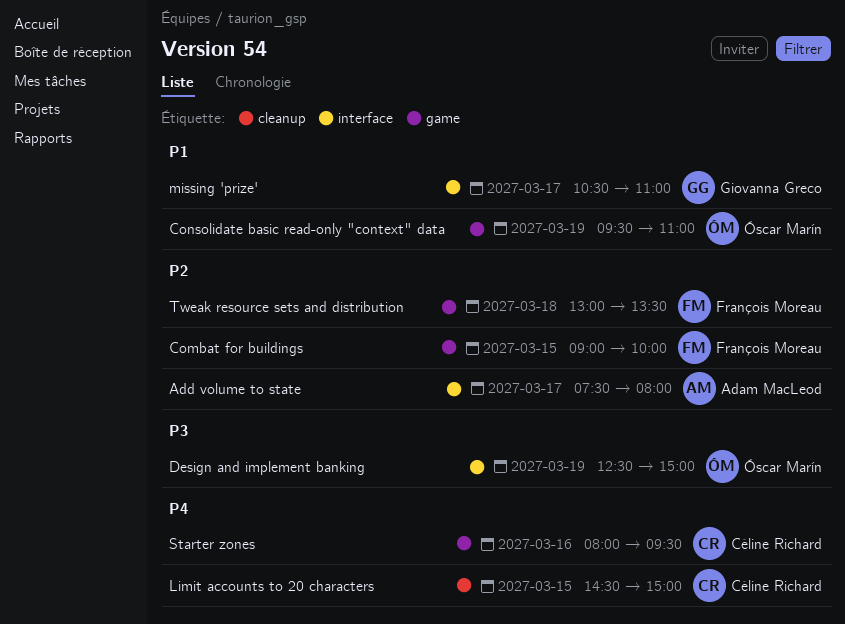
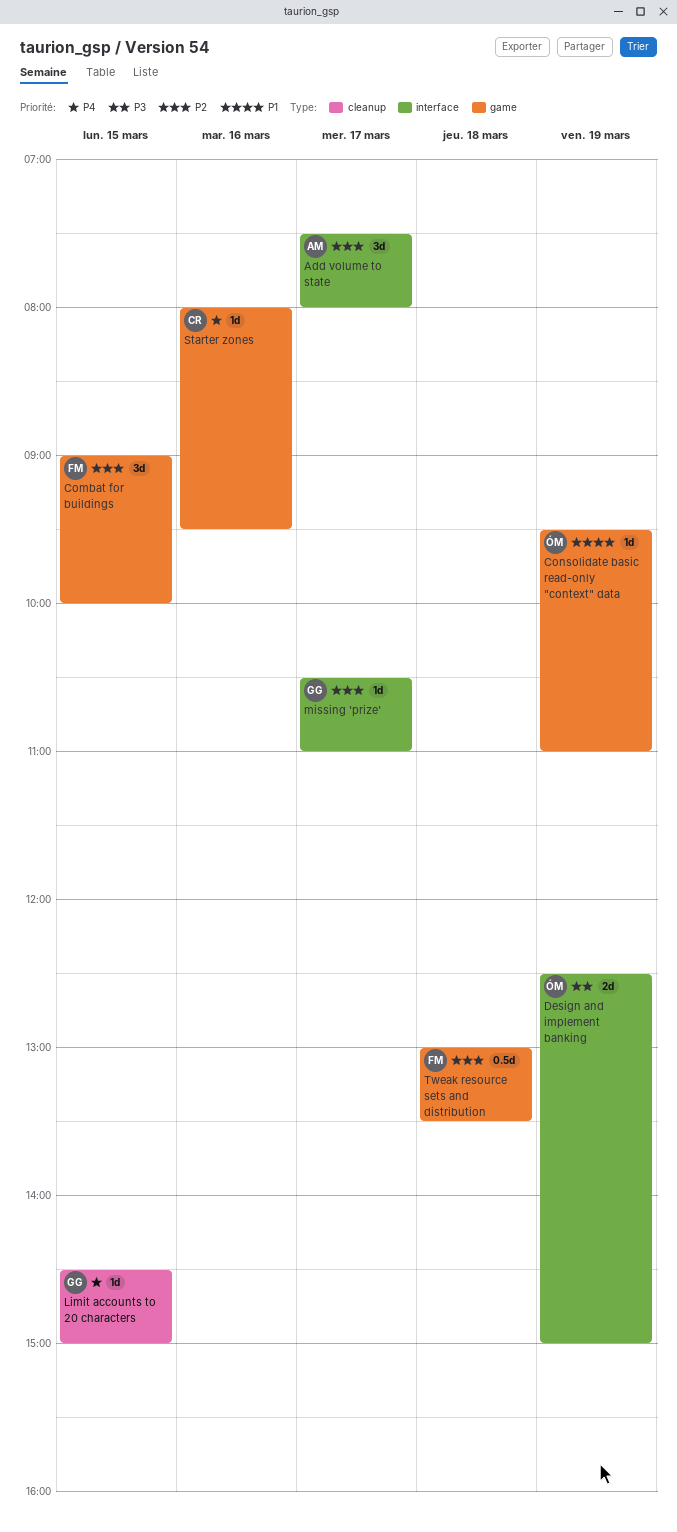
Limit accounts to 20 characters, owner: Céline Richard -> Giovanna Greco
missing 'prize', priority: P1 -> P2

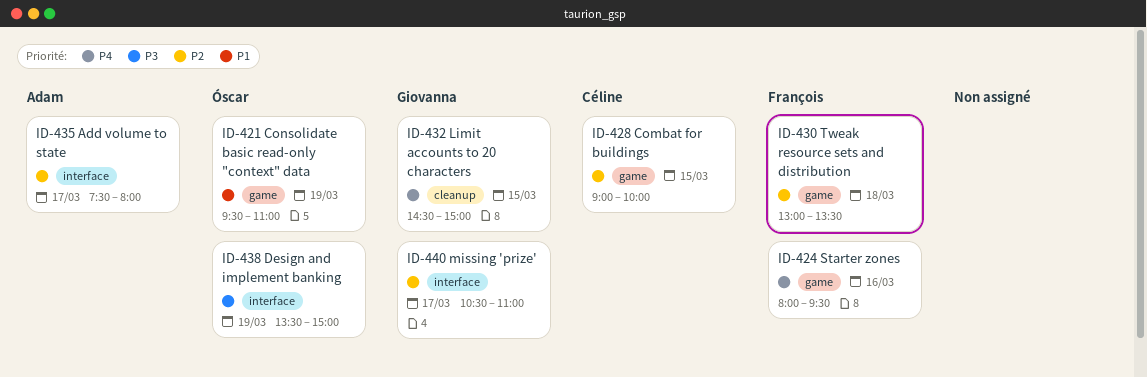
Combat for buildings, owner: François -> Céline
Design and implement banking, begins: 12:30 -> 13:30
Starter zones, owner: Céline -> François

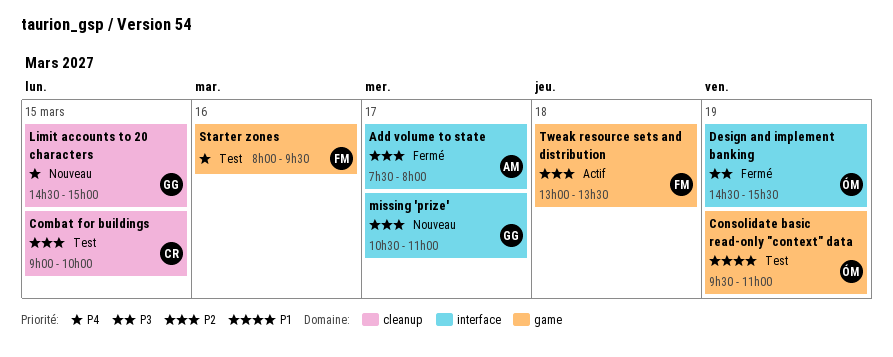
Combat for buildings, label: game -> cleanup
Design and implement banking, begins: 13:30 -> 14:30
Design and implement banking, ends: 15:00 -> 15:30

